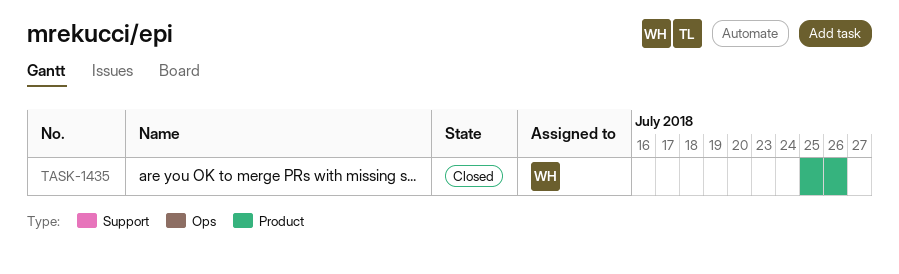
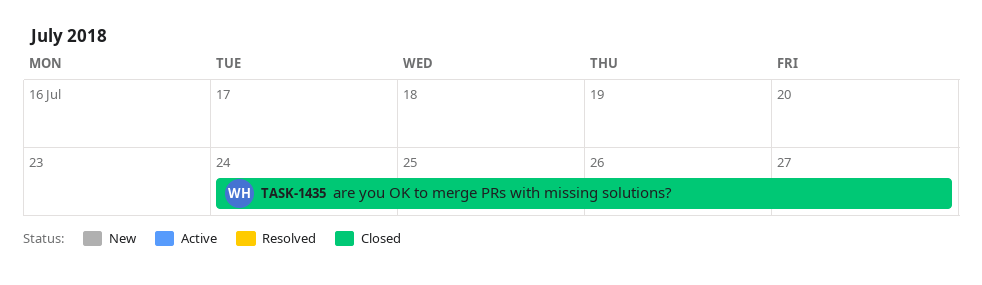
TASK-1435, start: Jul 25 -> Jul 24
TASK-1435, due: Jul 26 -> Jul 27

